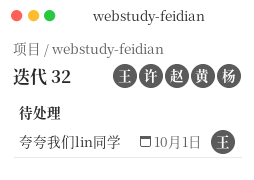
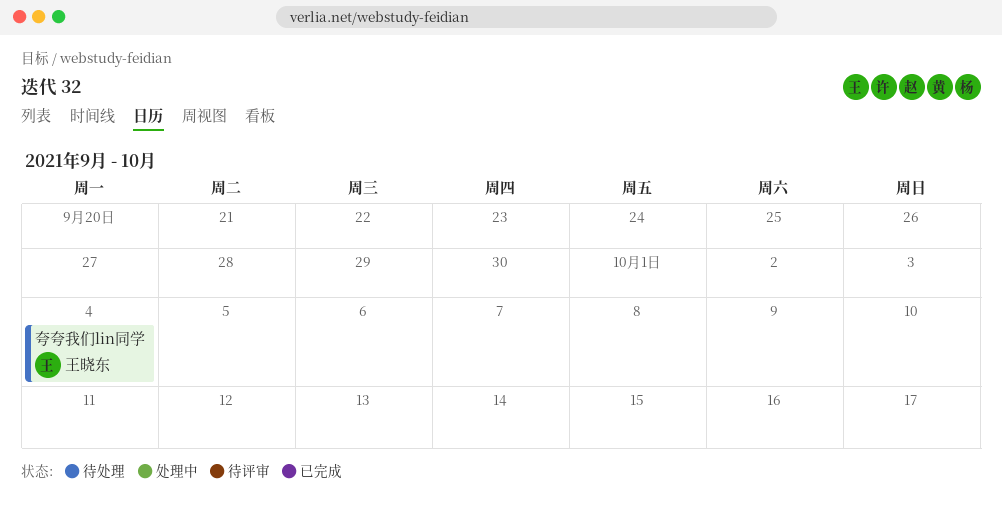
夸夸我们lin同学, due: Oct 1 -> Oct 4

